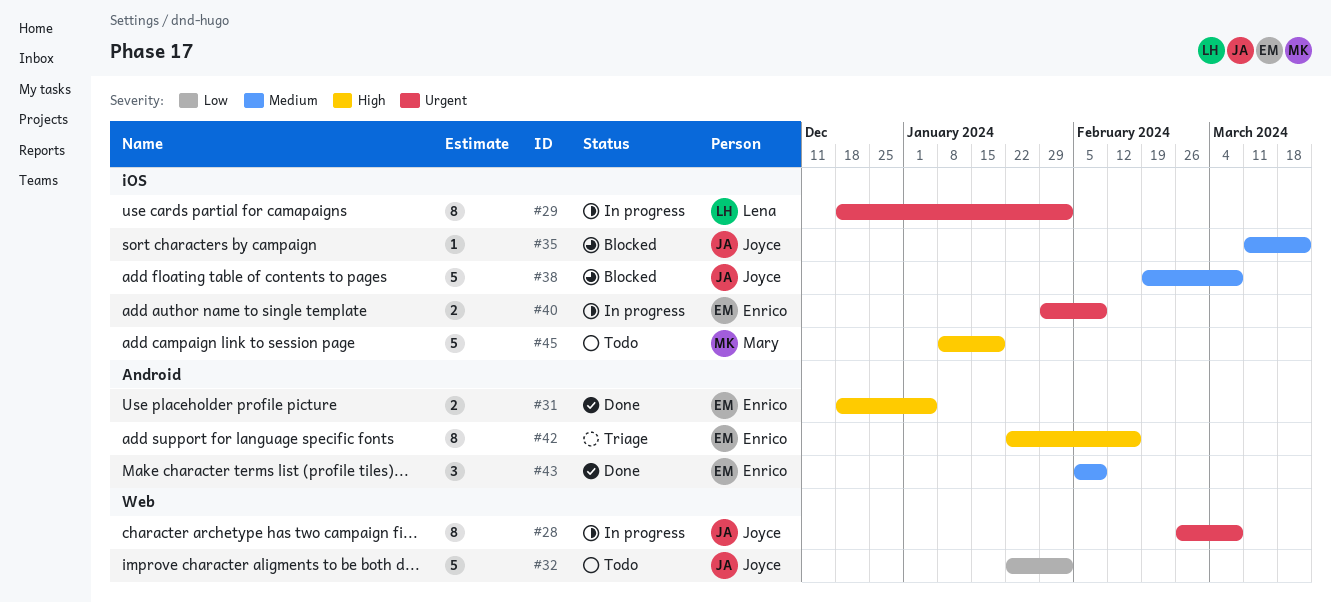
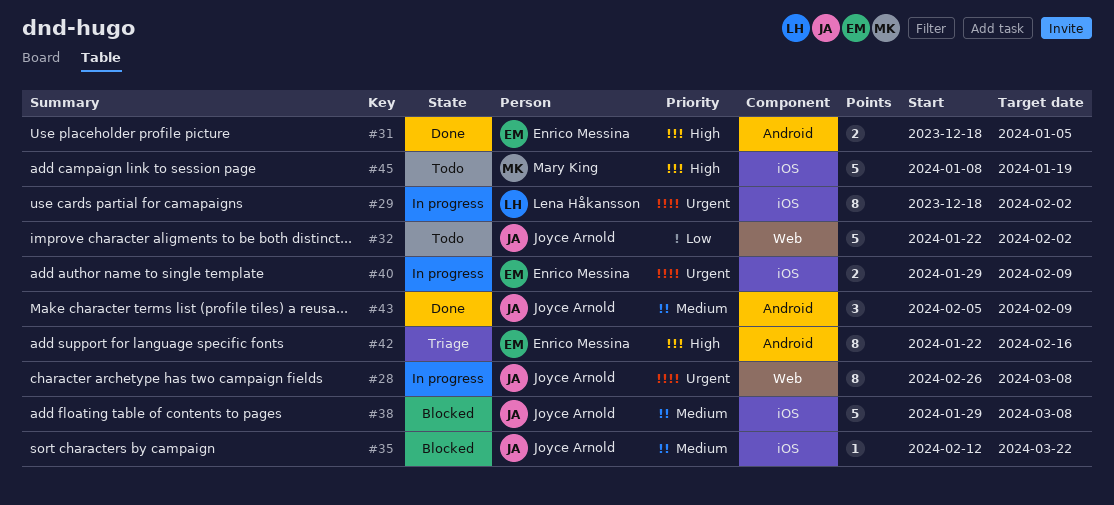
#35, start: Mar 11 -> Feb 12
#38, start: Feb 19 -> Jan 29
#43, owner: Enrico Messina -> Joyce Arnold

